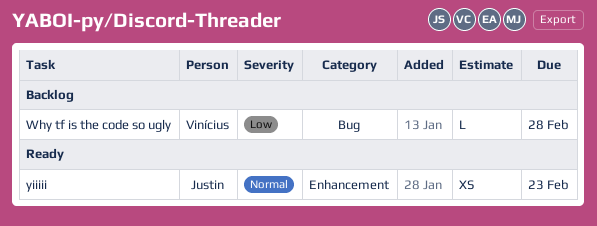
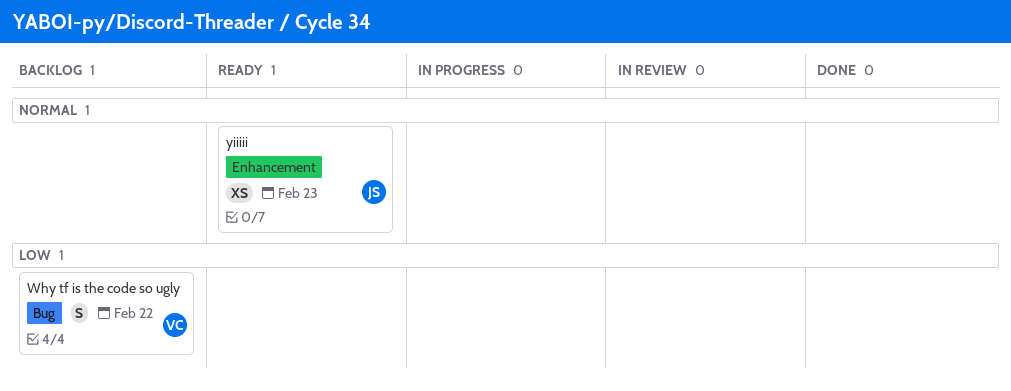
Why tf is the code so ugly, estimate: L -> S
Why tf is the code so ugly, due: Feb 28 -> Feb 22

